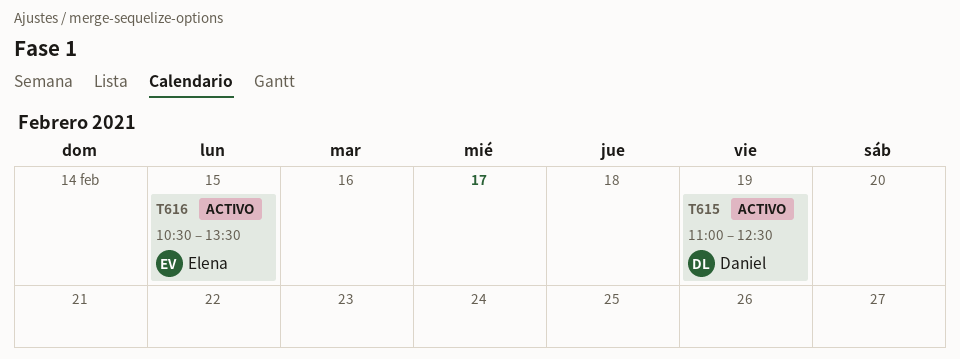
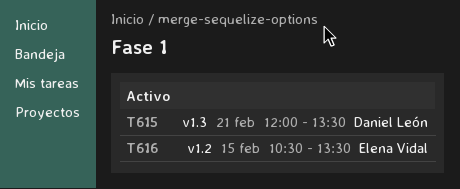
T615, day: Feb 19 -> Feb 21
T615, begins: 11:00 -> 12:00
T615, ends: 12:30 -> 13:30

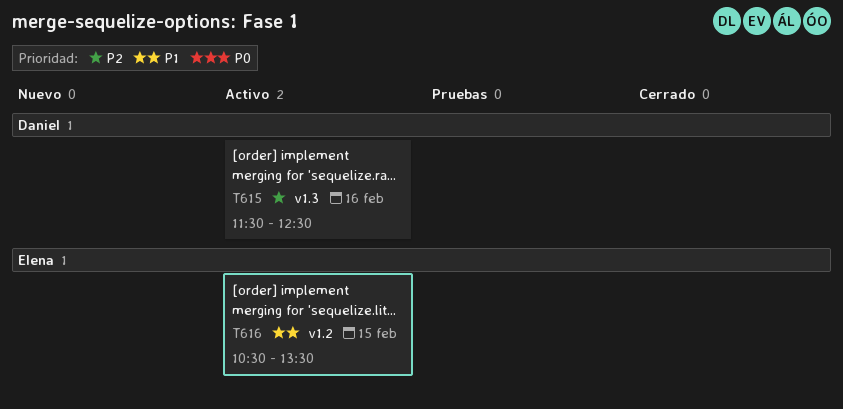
T615, day: Feb 21 -> Feb 16
T615, begins: 12:00 -> 11:30
T615, ends: 13:30 -> 12:30

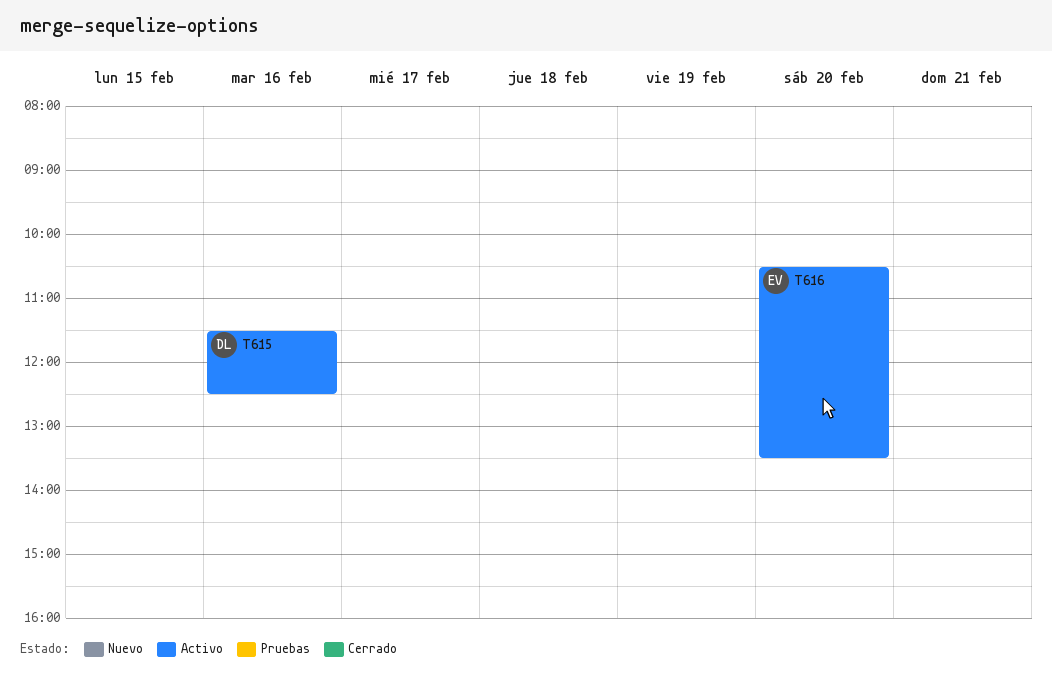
T616, day: Feb 15 -> Feb 20

